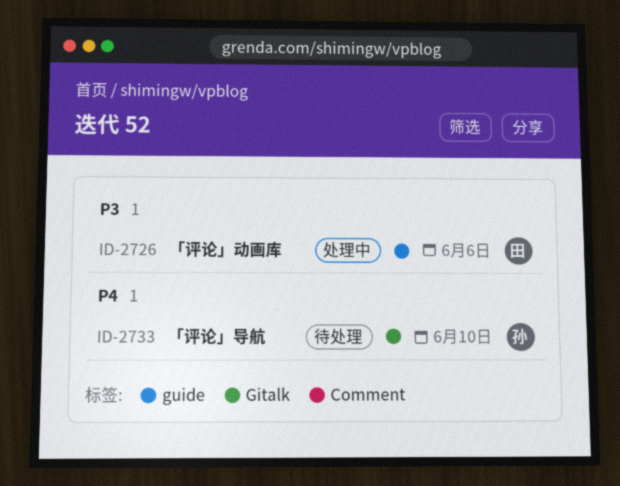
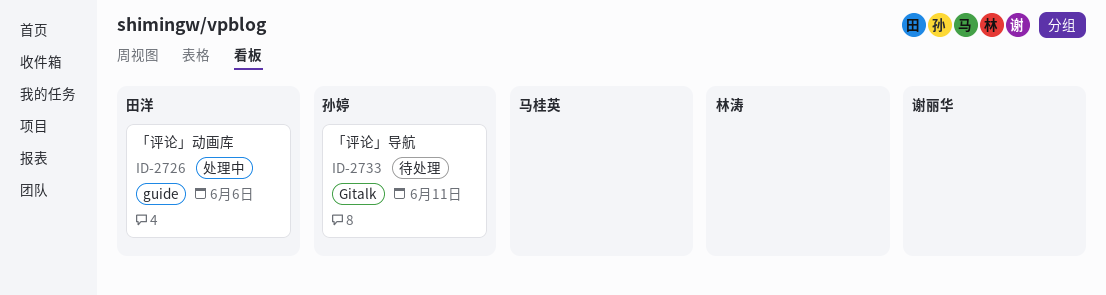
ID-2733, due: Jun 10 -> Jun 11

